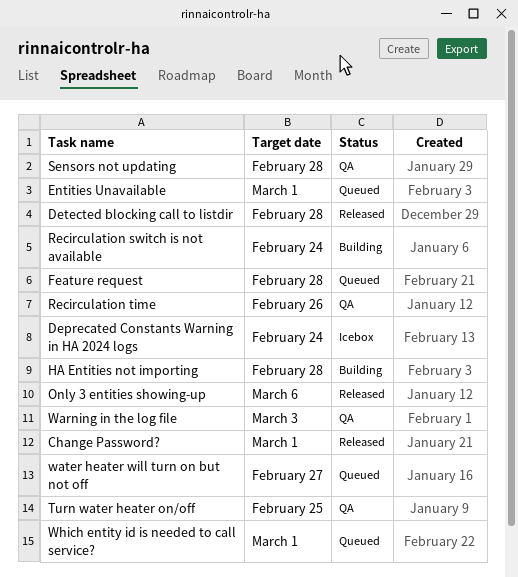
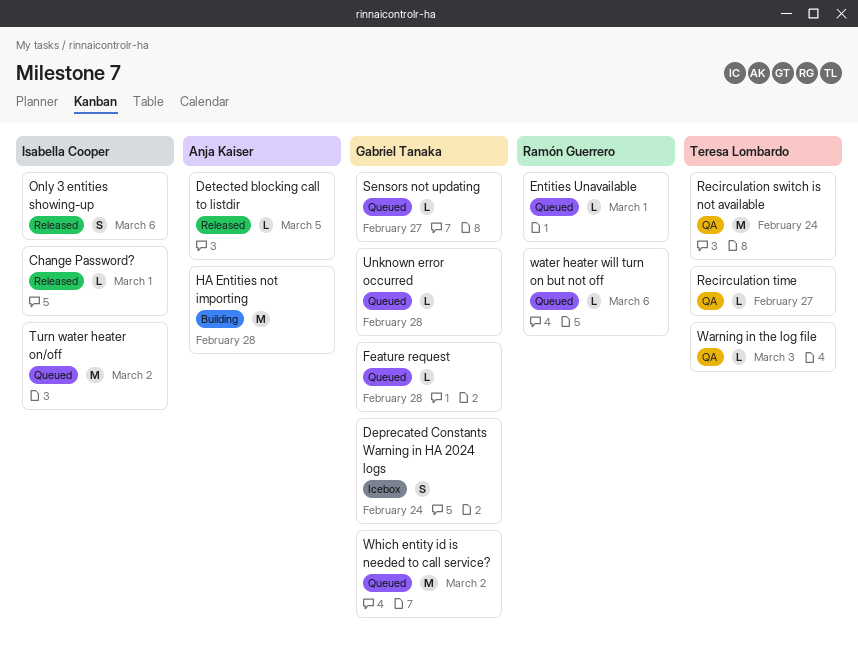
Detected blocking call to listdir, due: Feb 28 -> Mar 5
Recirculation switch is not available, status: Building -> QA
Recirculation time, due: Feb 26 -> Feb 27
Sensors not updating, status: QA -> Queued
Sensors not updating, due: Feb 28 -> Feb 27
Turn water heater on/off, status: QA -> Queued
Turn water heater on/off, due: Feb 25 -> Mar 2
Unknown error occurred: none -> present
water heater will turn on but not off, due: Feb 27 -> Mar 6
Which entity id is needed to call service?, due: Mar 1 -> Mar 2

